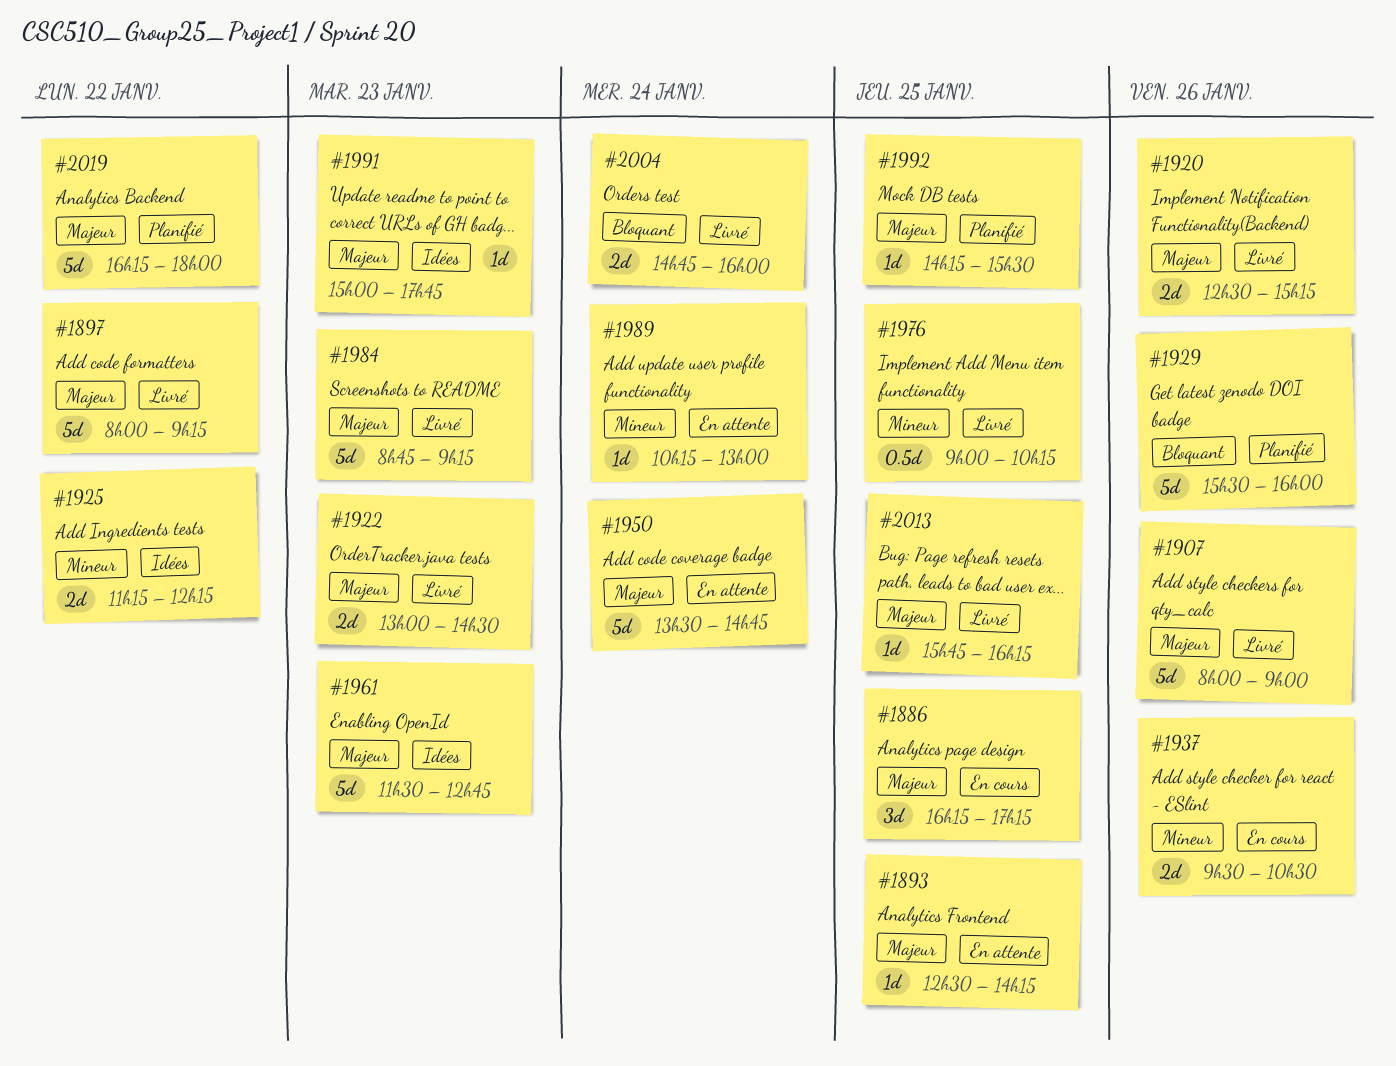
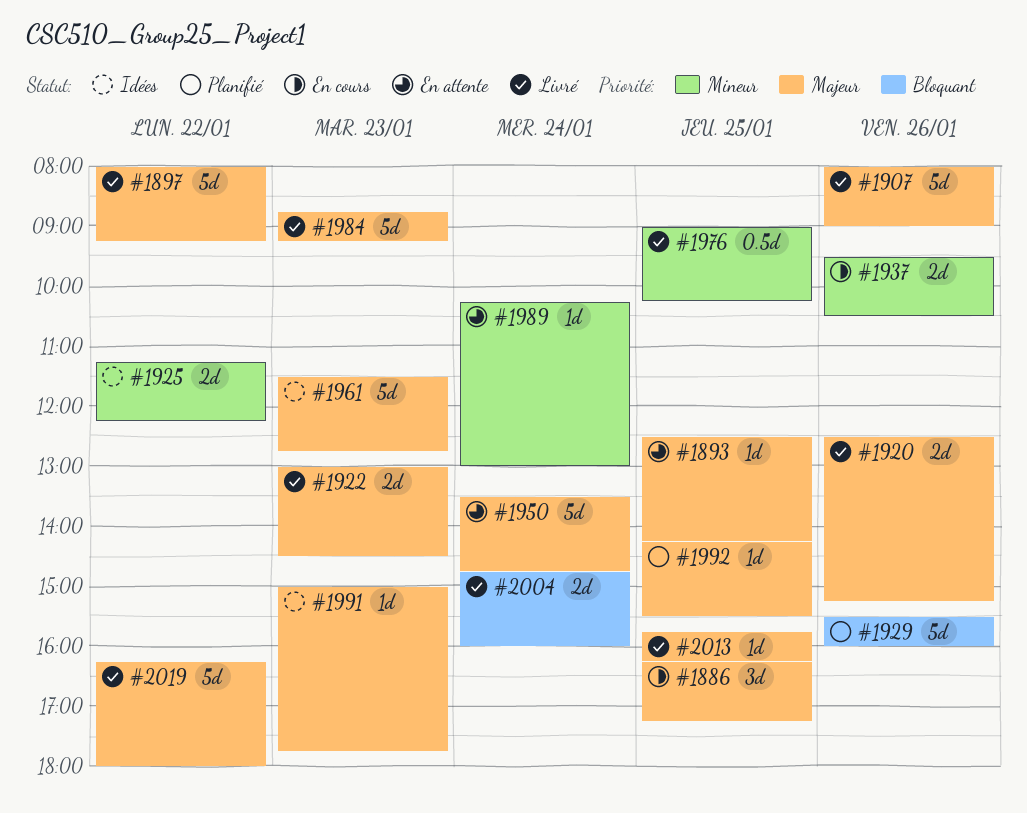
#2019, status: Planifié -> Livré

